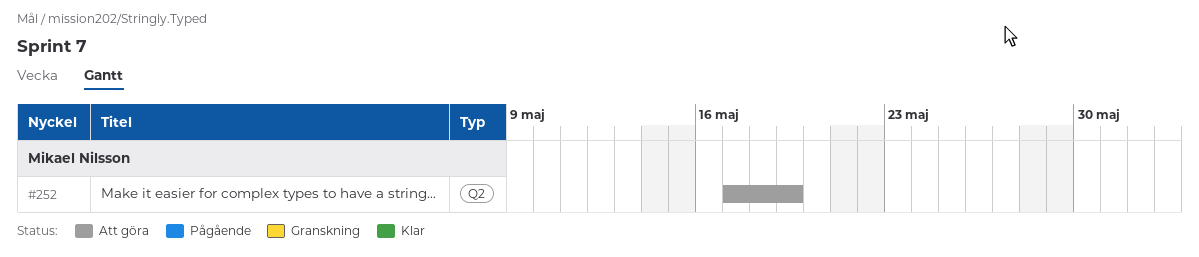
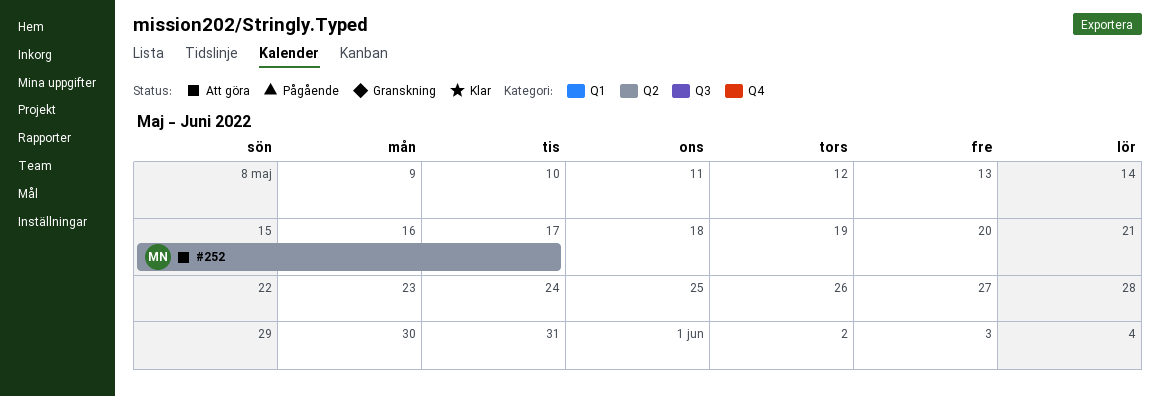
#252, start: May 17 -> May 15
#252, due: May 19 -> May 17

